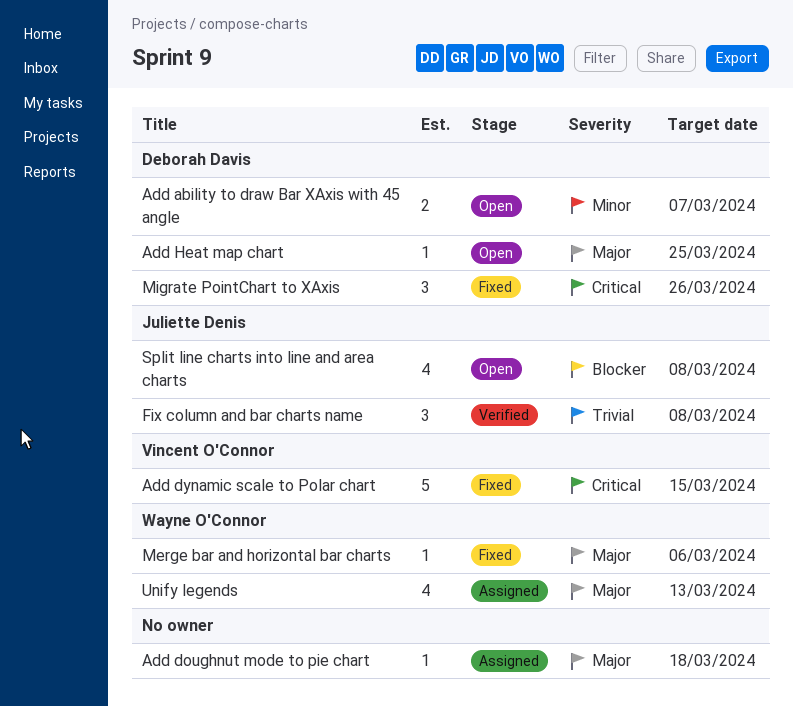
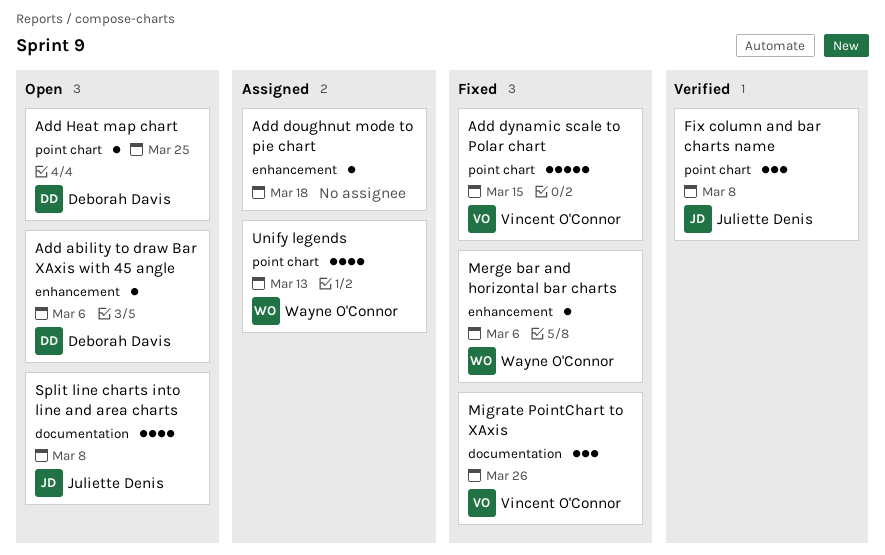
Add ability to draw Bar XAxis with 45 angle, estimate: 2 -> 1
Add ability to draw Bar XAxis with 45 angle, due: Mar 7 -> Mar 6
Migrate PointChart to XAxis, owner: Deborah Davis -> Vincent O'Connor

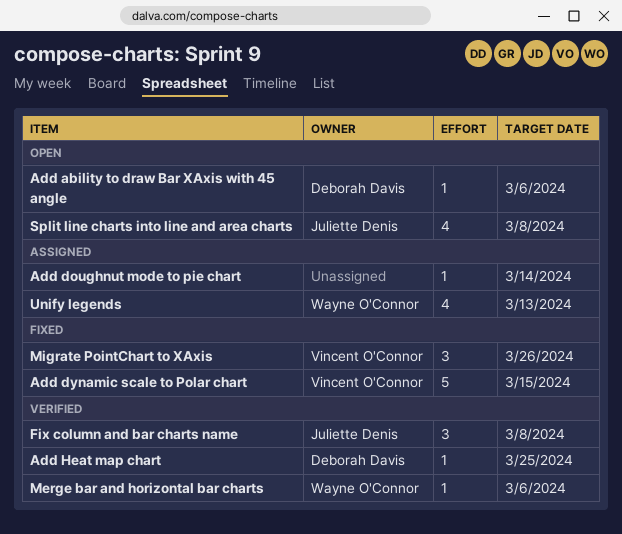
Add doughnut mode to pie chart, due: Mar 18 -> Mar 14
Add Heat map chart, status: Open -> Verified
Merge bar and horizontal bar charts, status: Fixed -> Verified

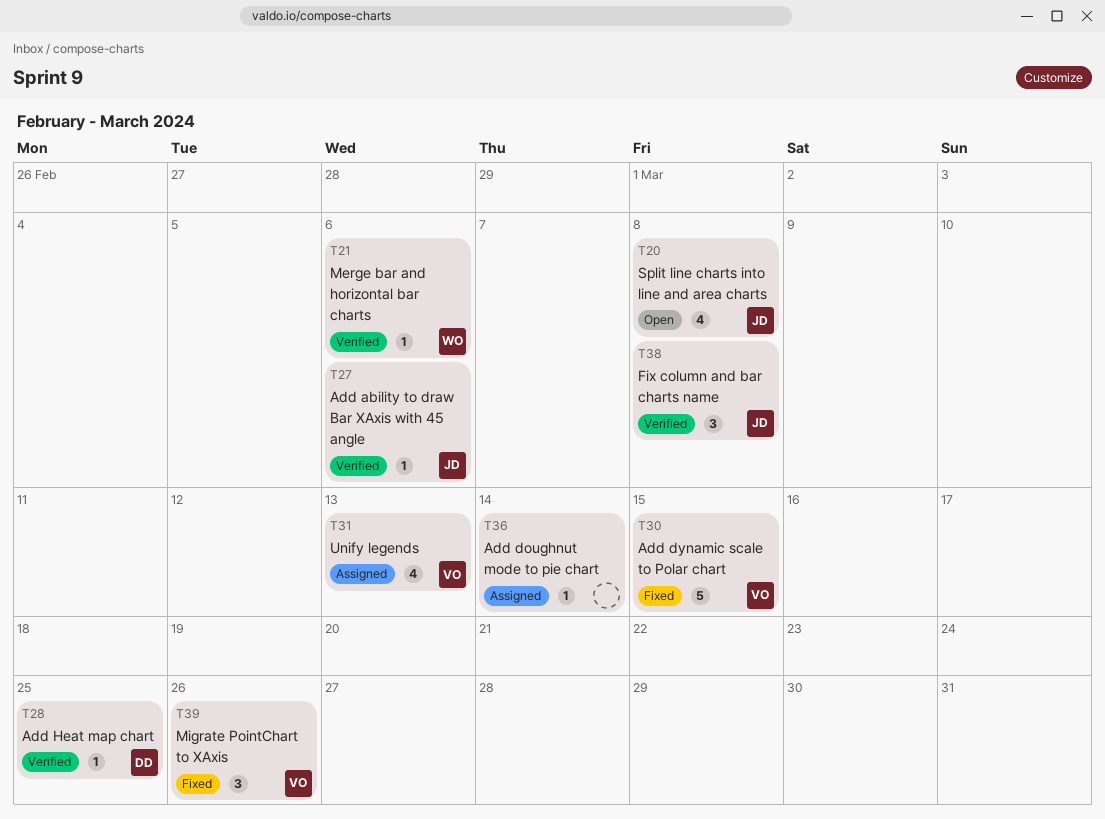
Add ability to draw Bar XAxis with 45 angle, status: Open -> Verified
Add ability to draw Bar XAxis with 45 angle, owner: Deborah Davis -> Juliette Denis
Unify legends, owner: Wayne O'Connor -> Vincent O'Connor

